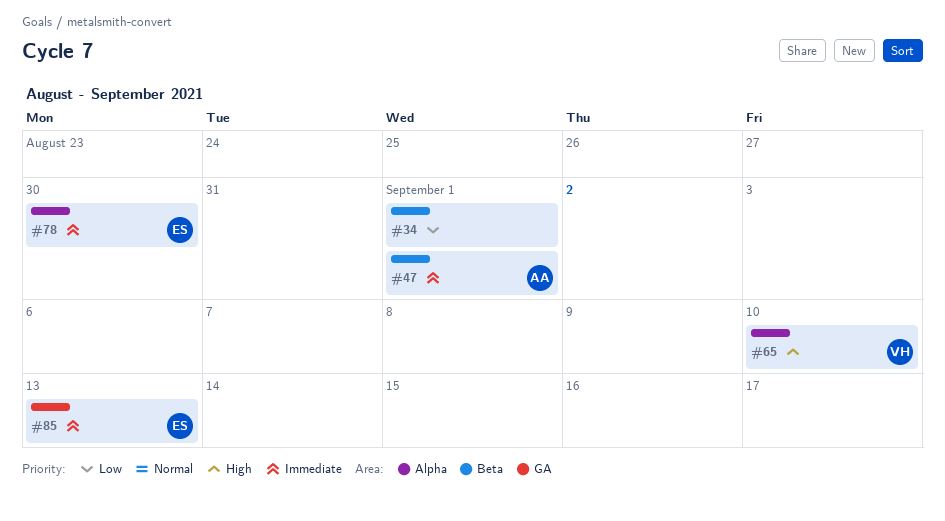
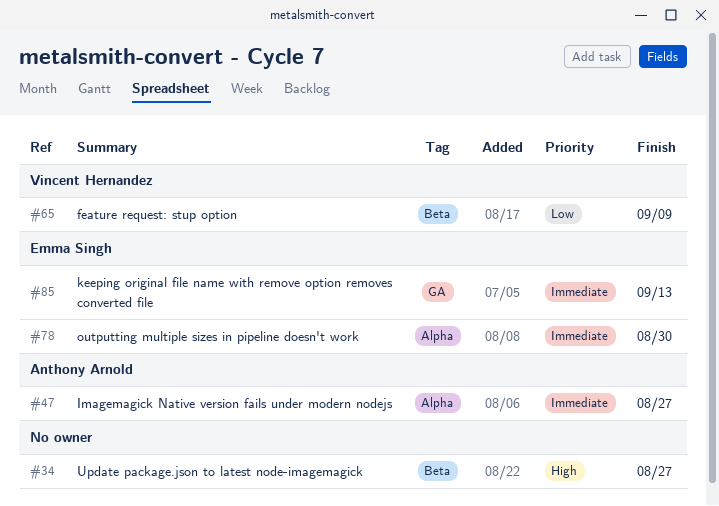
#34, priority: Low -> High
#34, due: Sep 1 -> Aug 27
#47, label: Beta -> Alpha
#47, due: Sep 1 -> Aug 27
#65, priority: High -> Low
#65, label: Alpha -> Beta
#65, due: Sep 10 -> Sep 9

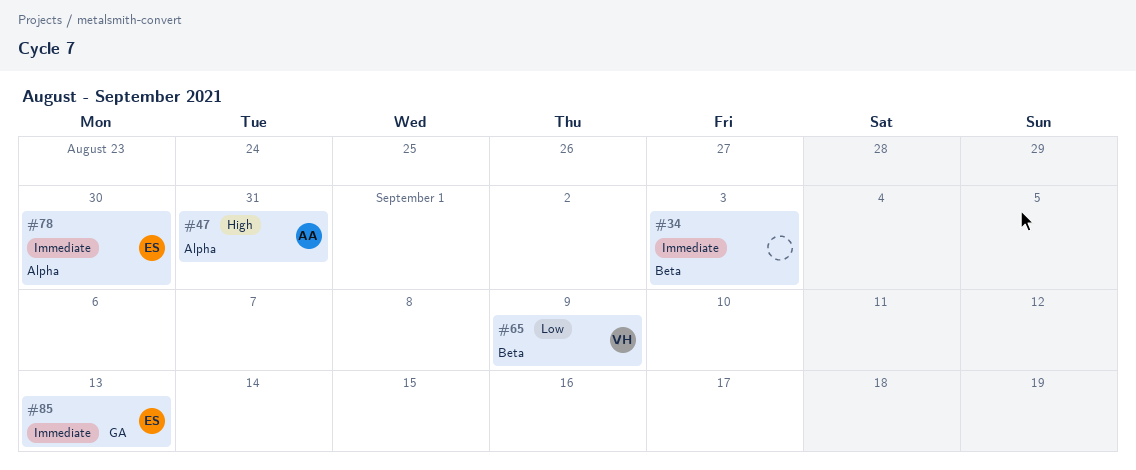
#34, priority: High -> Immediate
#34, due: Aug 27 -> Sep 3
#47, priority: Immediate -> High
#47, due: Aug 27 -> Aug 31

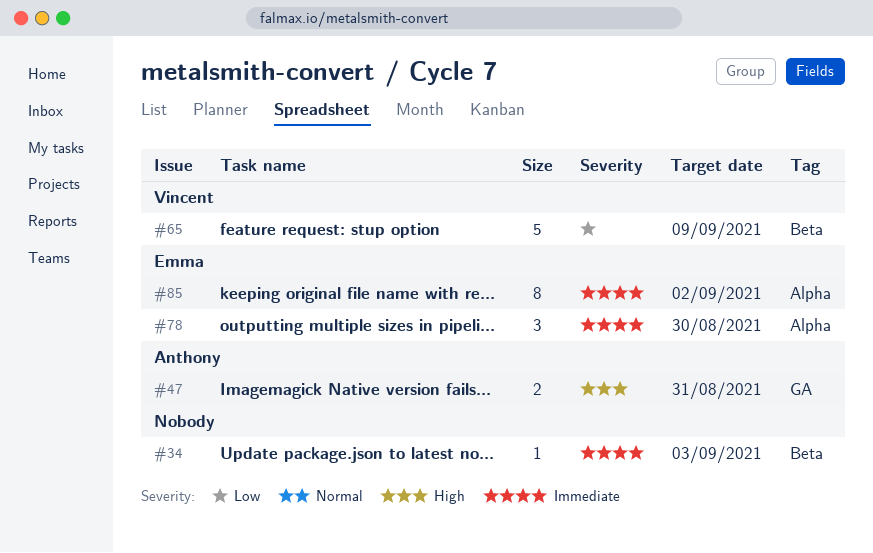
#47, label: Alpha -> GA
#85, label: GA -> Alpha
#85, due: Sep 13 -> Sep 2

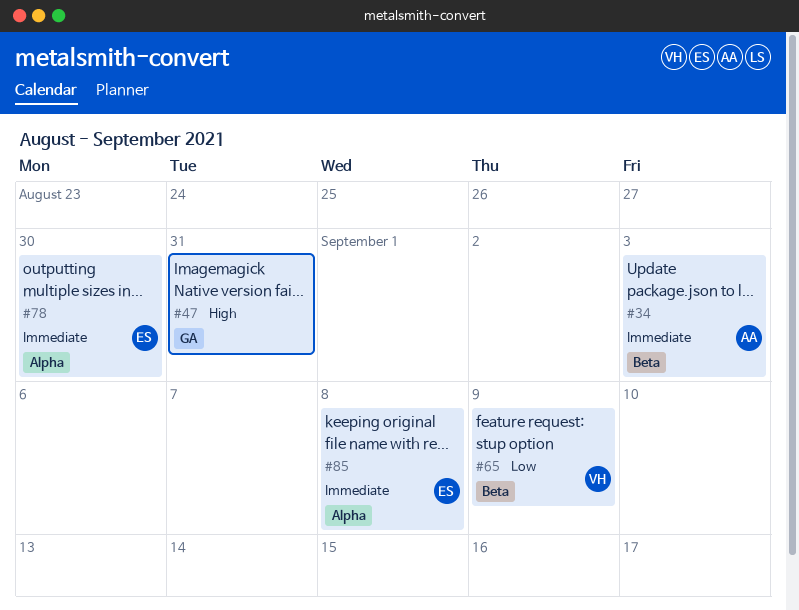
#34, owner: none -> Anthony
#47, owner: Anthony -> none
#85, due: Sep 2 -> Sep 8

